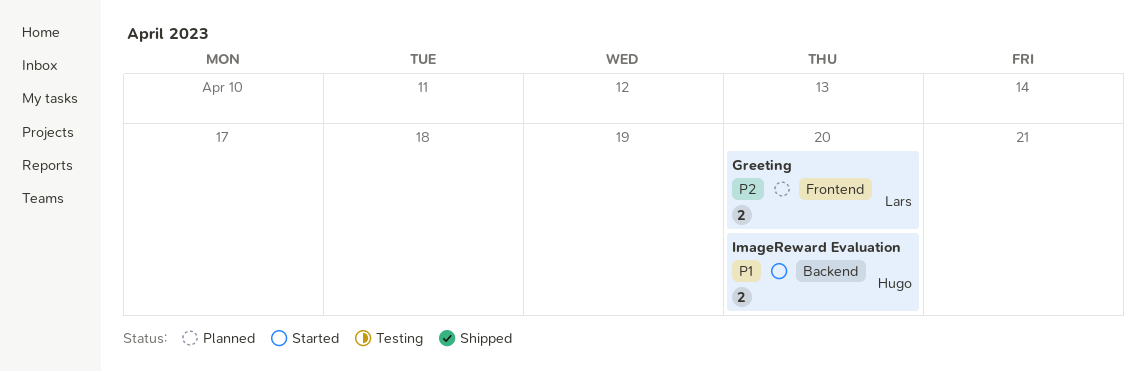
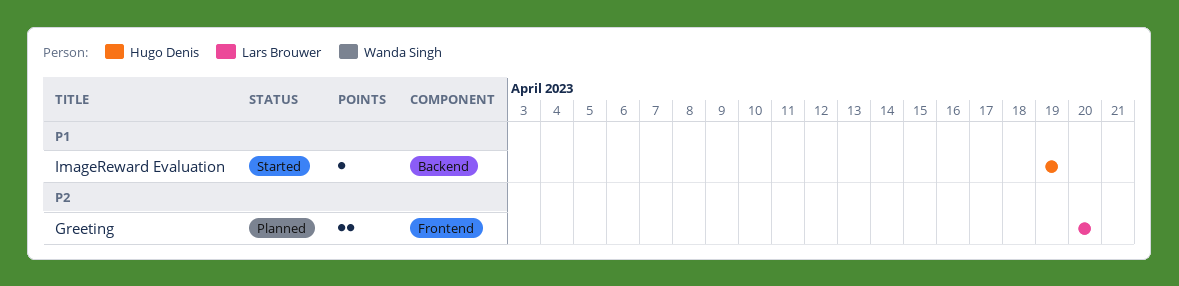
ImageReward Evaluation, estimate: 2 -> 1
ImageReward Evaluation, due: Apr 20 -> Apr 19

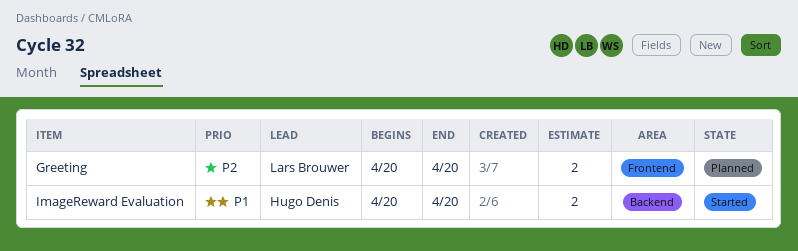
ImageReward Evaluation, estimate: 1 -> 2
ImageReward Evaluation, start: Apr 19 -> Apr 20
ImageReward Evaluation, due: Apr 19 -> Apr 20

